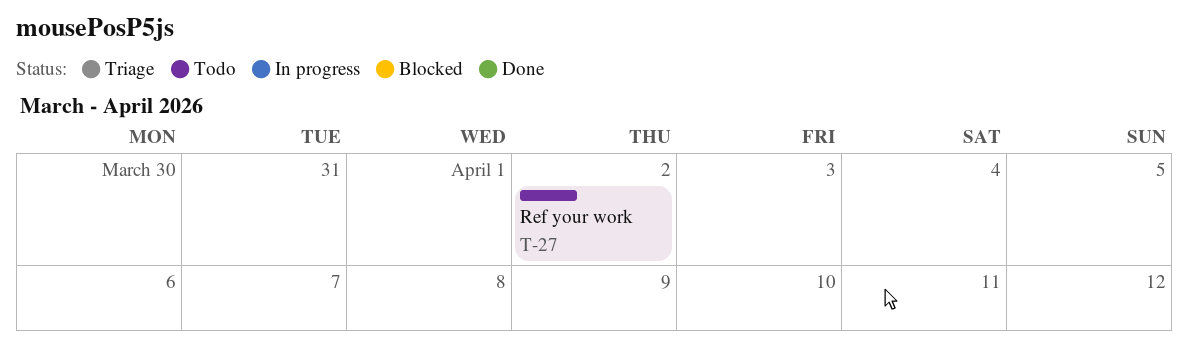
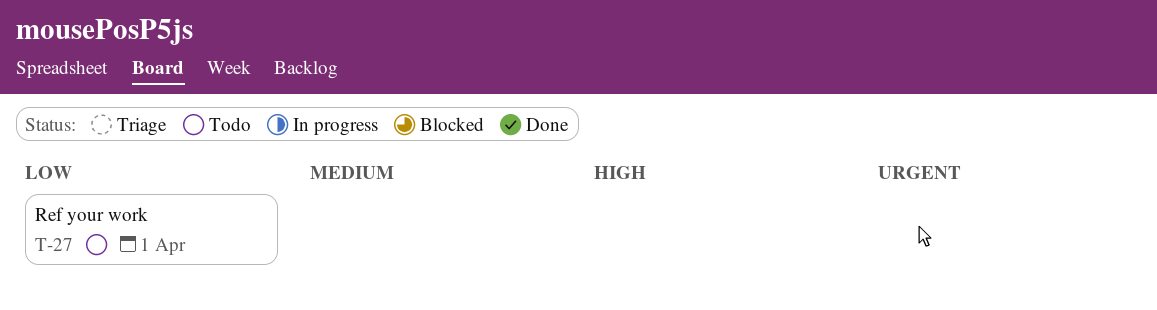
T-27, due: Apr 2 -> Apr 1

